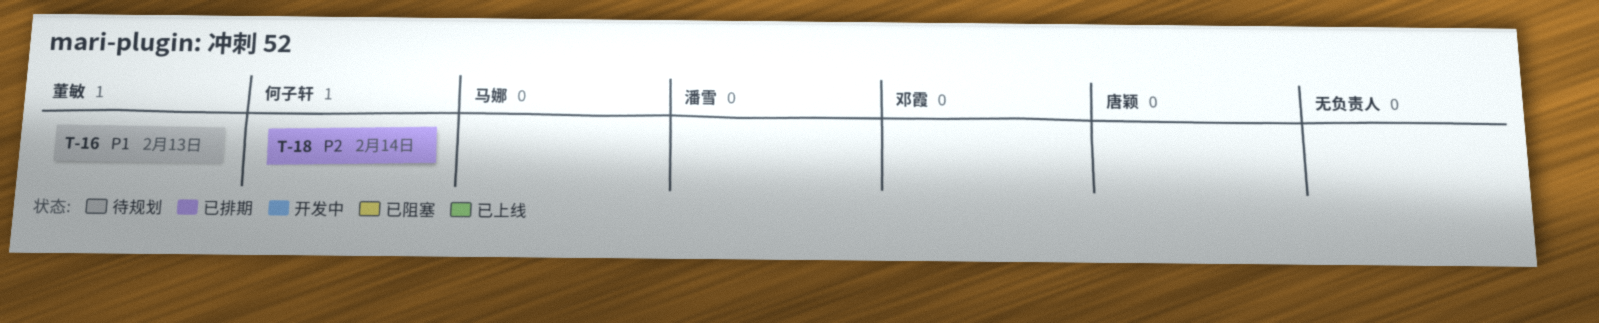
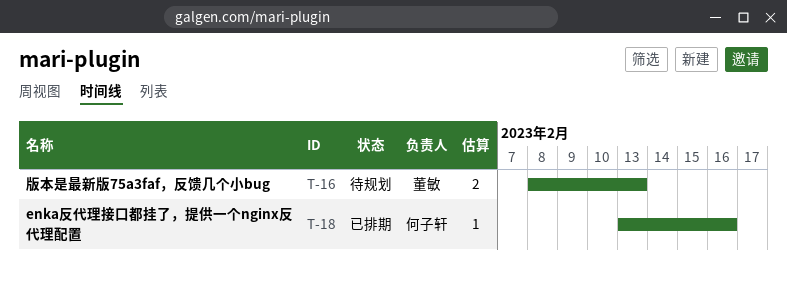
T-18, due: Feb 14 -> Feb 16

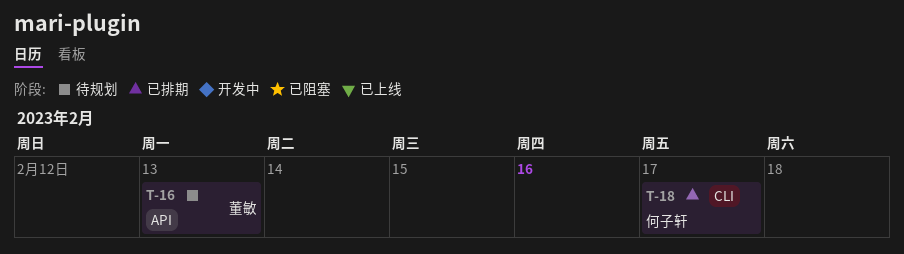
T-18, due: Feb 16 -> Feb 17

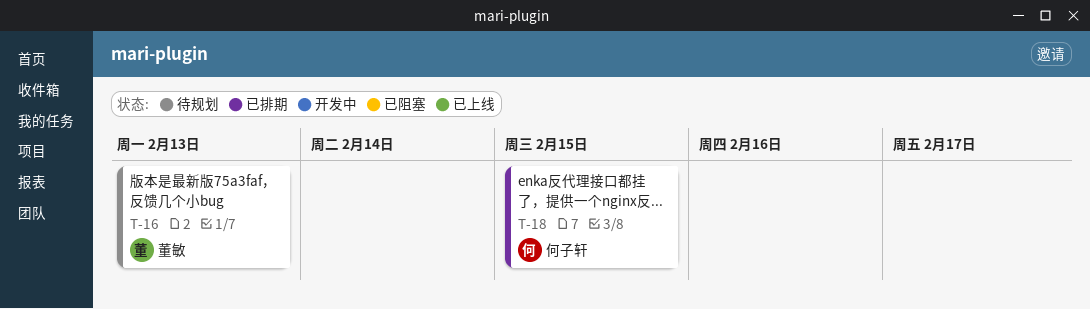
T-18, due: Feb 17 -> Feb 15

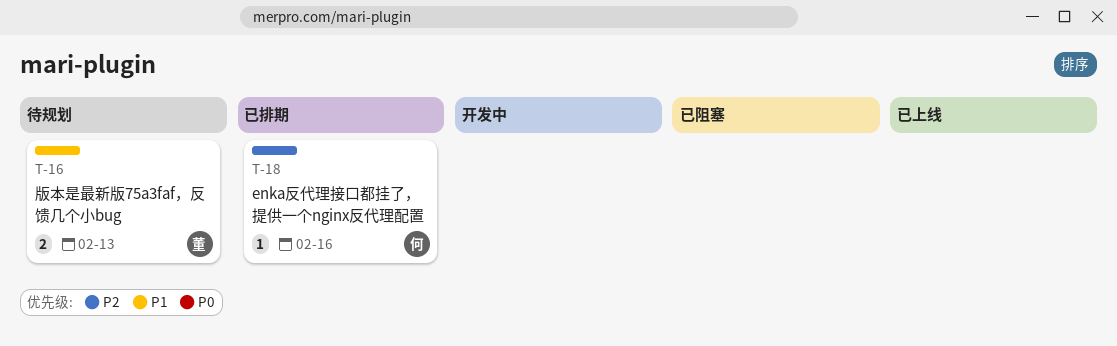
T-18, due: Feb 15 -> Feb 16

